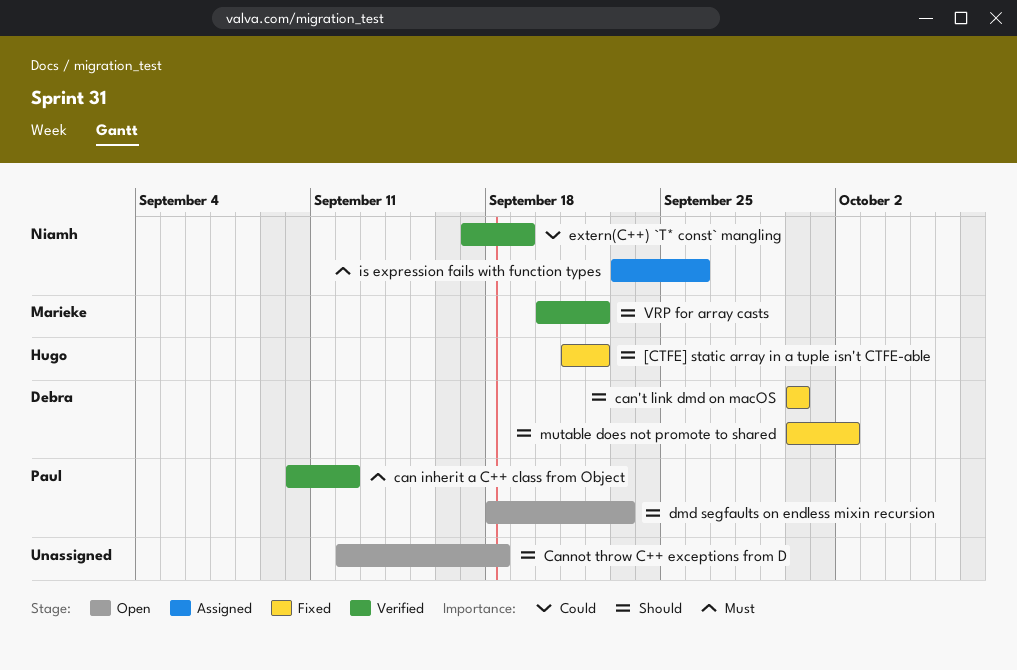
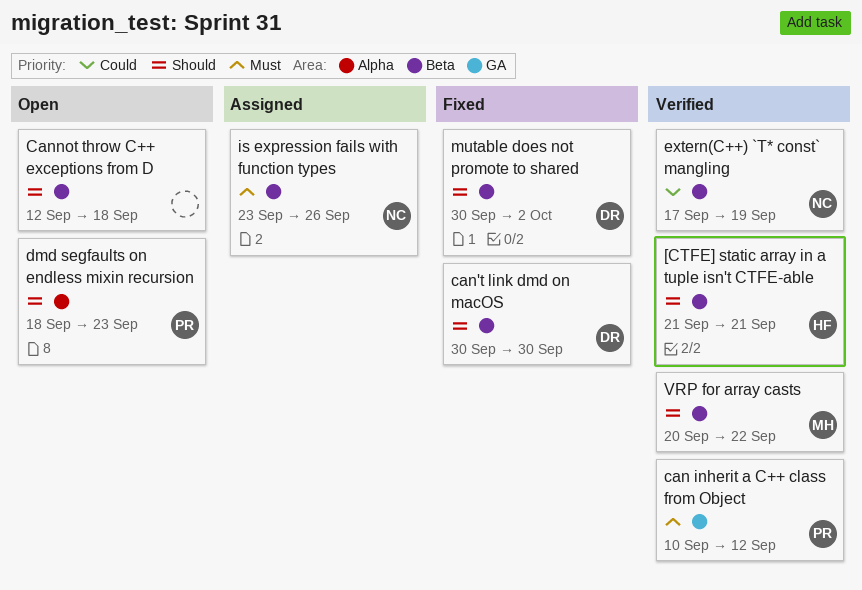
[CTFE] static array in a tuple isn't CTFE-able, status: Fixed -> Verified
[CTFE] static array in a tuple isn't CTFE-able, due: Sep 22 -> Sep 21

